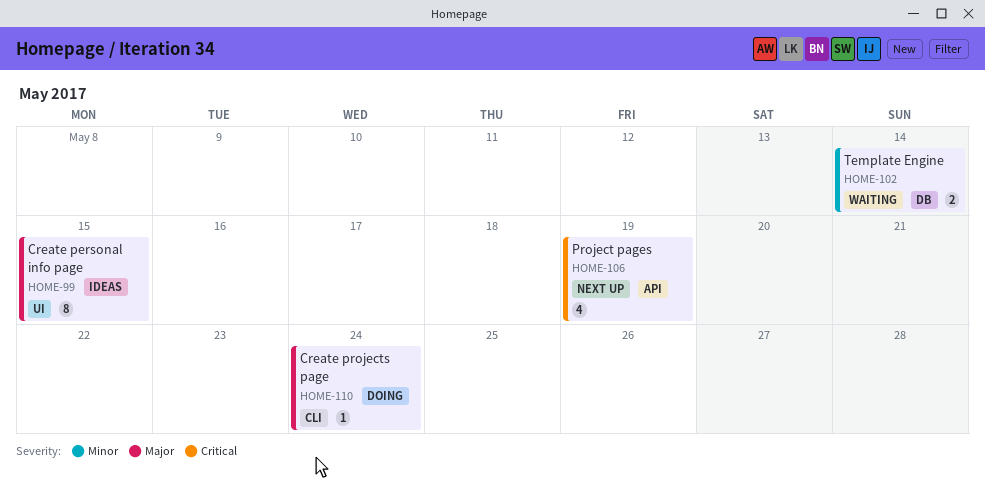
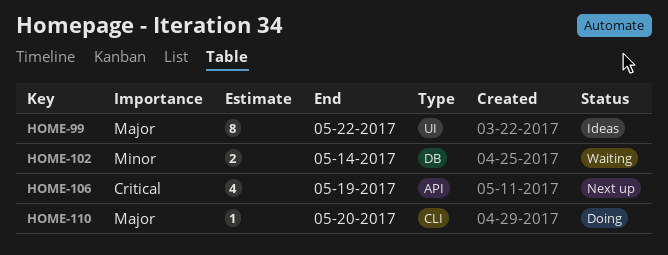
HOME-99, due: May 15 -> May 22
HOME-110, due: May 24 -> May 20

